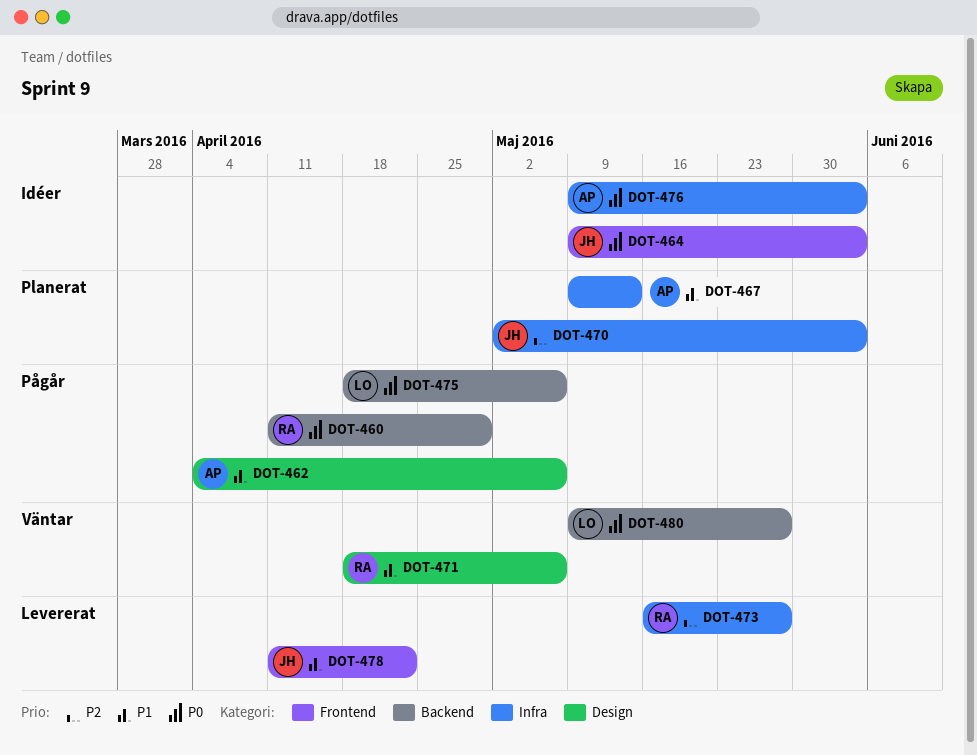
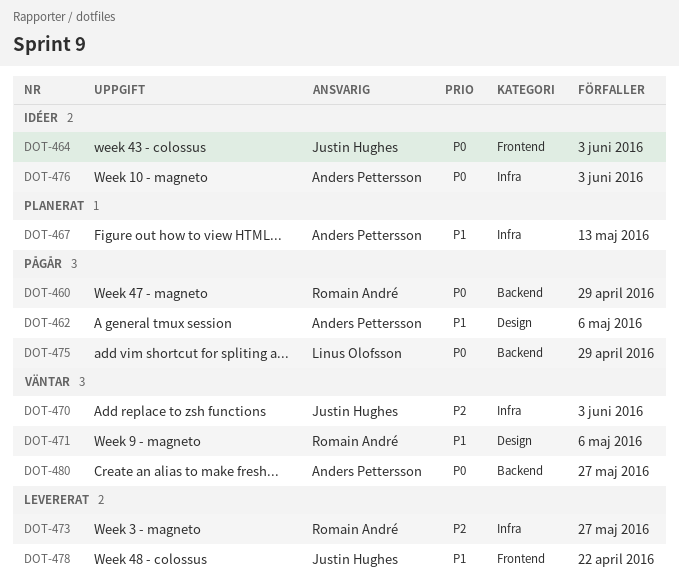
DOT-470, status: Planerat -> Väntar
DOT-475, due: May 6 -> Apr 29
DOT-480, owner: Linus Olofsson -> Anders Pettersson

